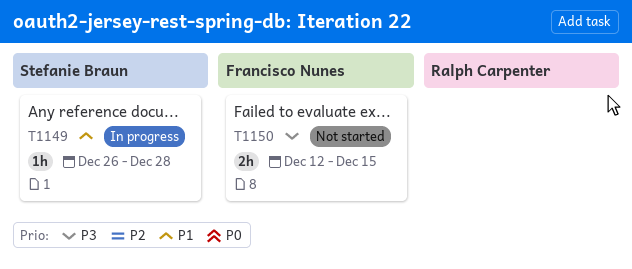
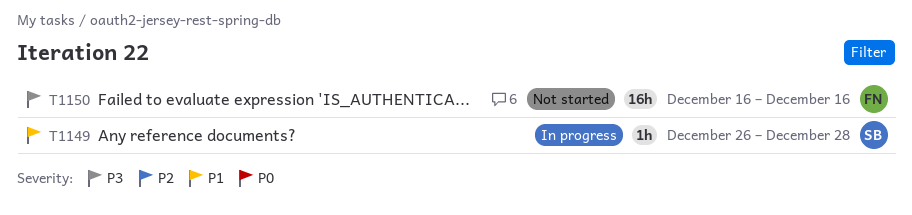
T1150, estimate: 2h -> 16h
T1150, start: Dec 12 -> Dec 16
T1150, due: Dec 15 -> Dec 16

